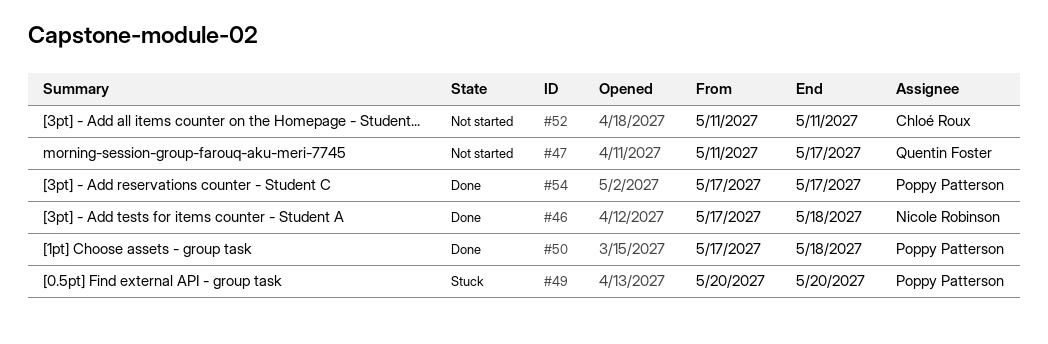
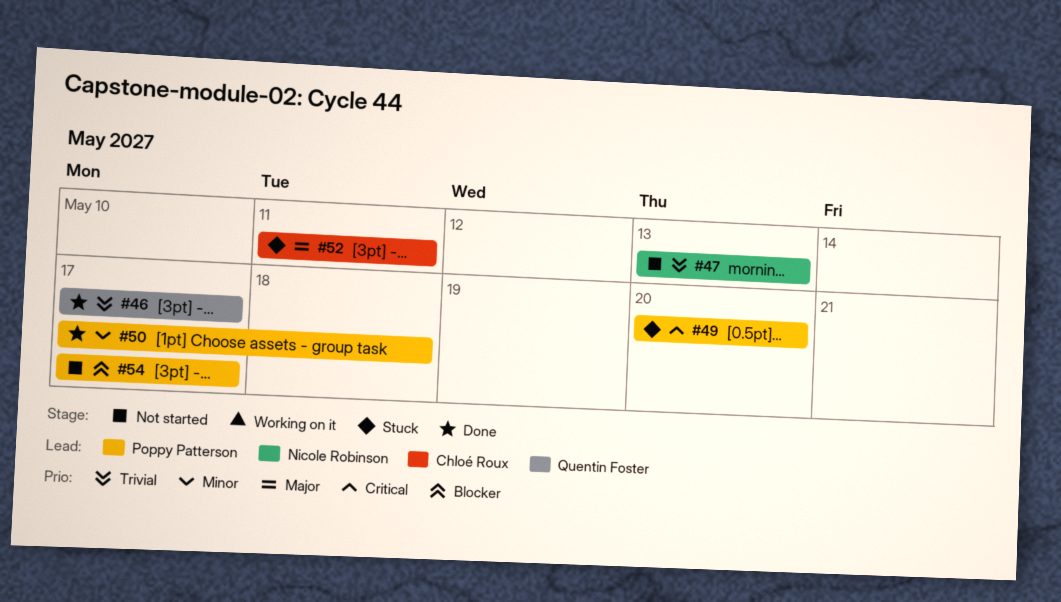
#46, owner: Nicole Robinson -> Quentin Foster
#46, due: May 18 -> May 17
#47, owner: Quentin Foster -> Nicole Robinson
#47, start: May 11 -> May 13
#47, due: May 17 -> May 13
#52, status: Not started -> Stuck
#54, status: Done -> Not started

